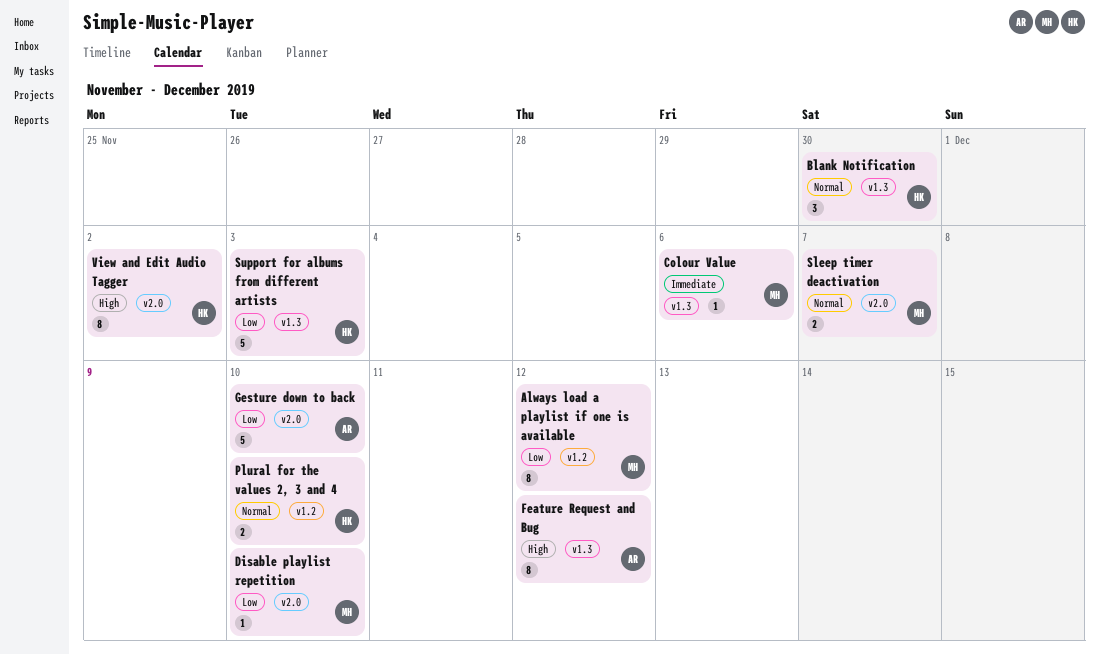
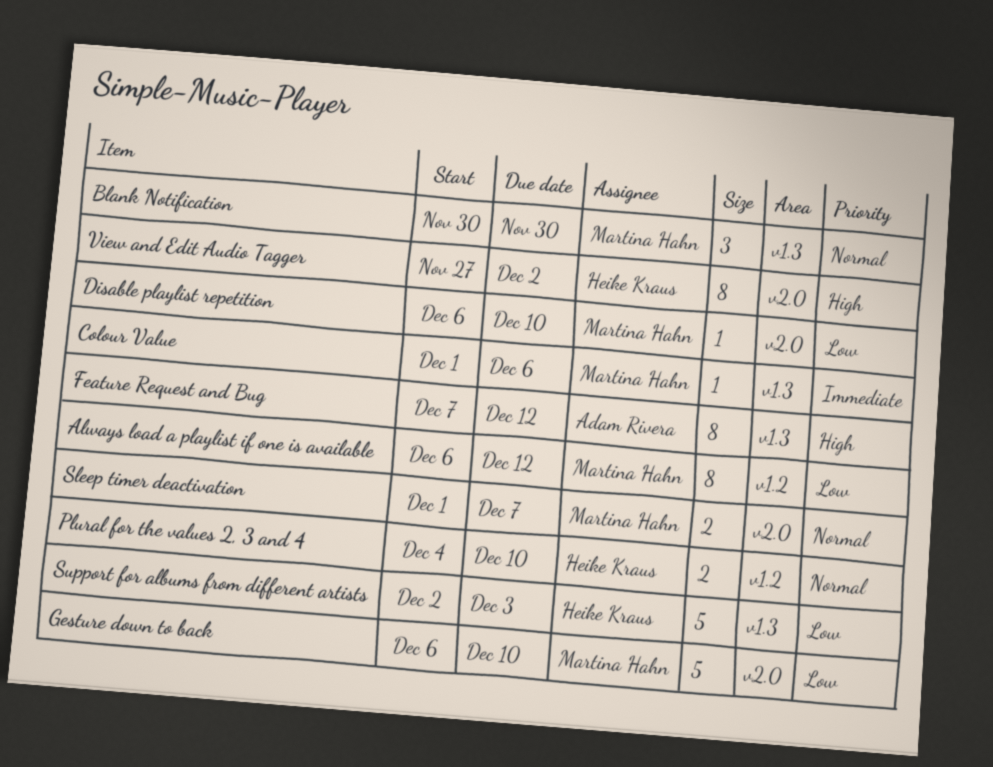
Blank Notification, owner: Heike Kraus -> Martina Hahn
Gesture down to back, owner: Adam Rivera -> Martina Hahn

